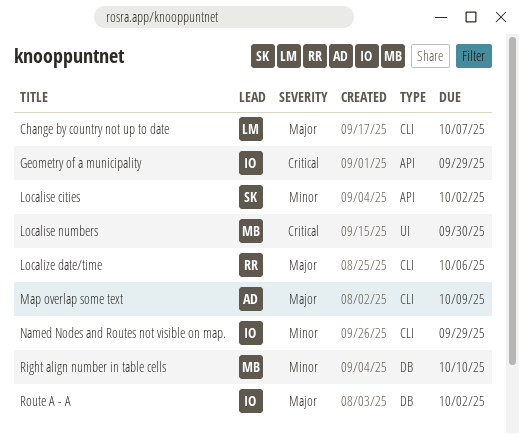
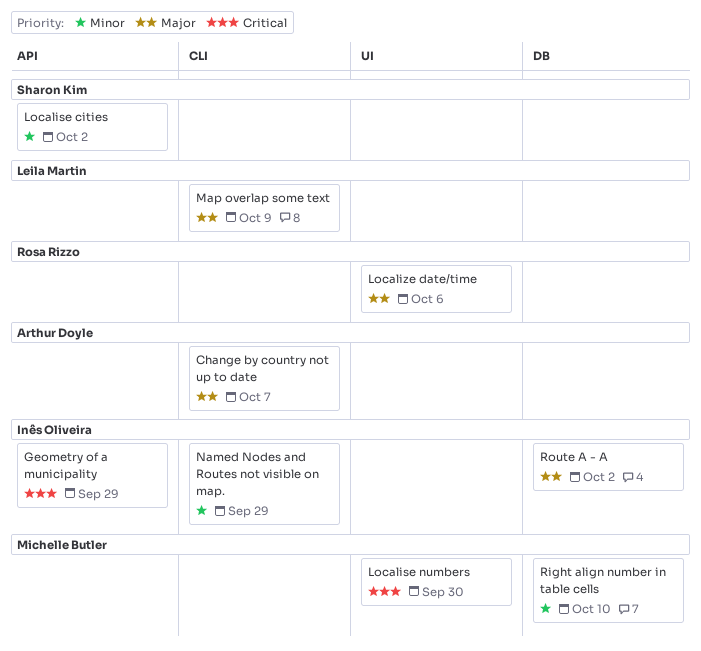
Change by country not up to date, owner: Leila Martin -> Arthur Doyle
Localize date/time, label: CLI -> UI
Map overlap some text, owner: Arthur Doyle -> Leila Martin

